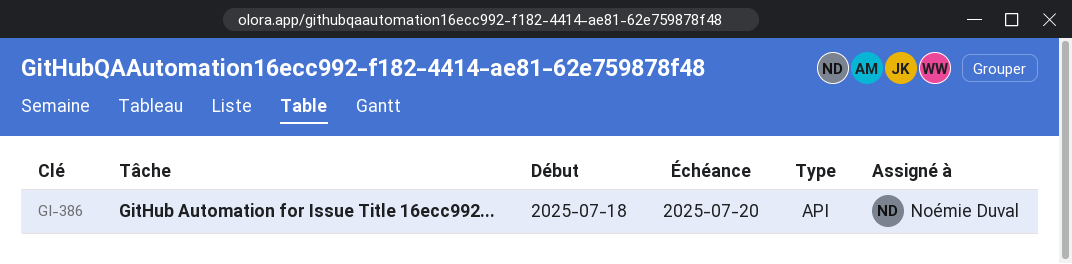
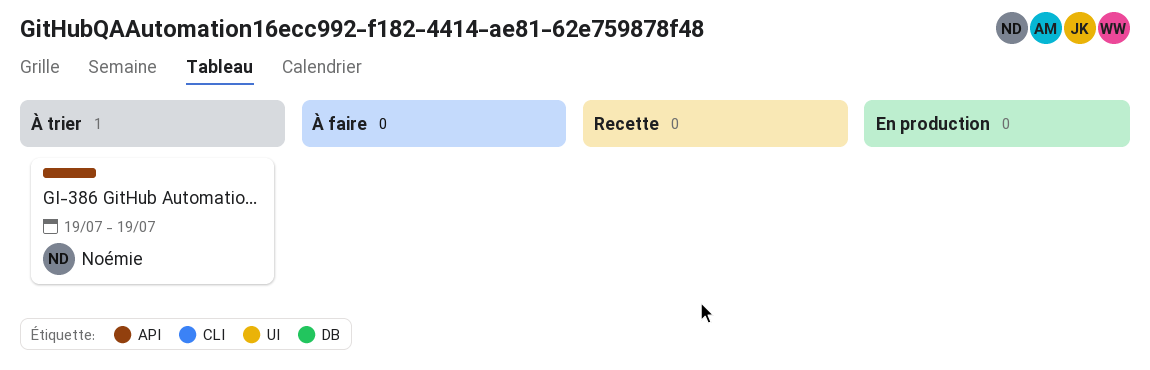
GI-386, start: Jul 18 -> Jul 19
GI-386, due: Jul 20 -> Jul 19

